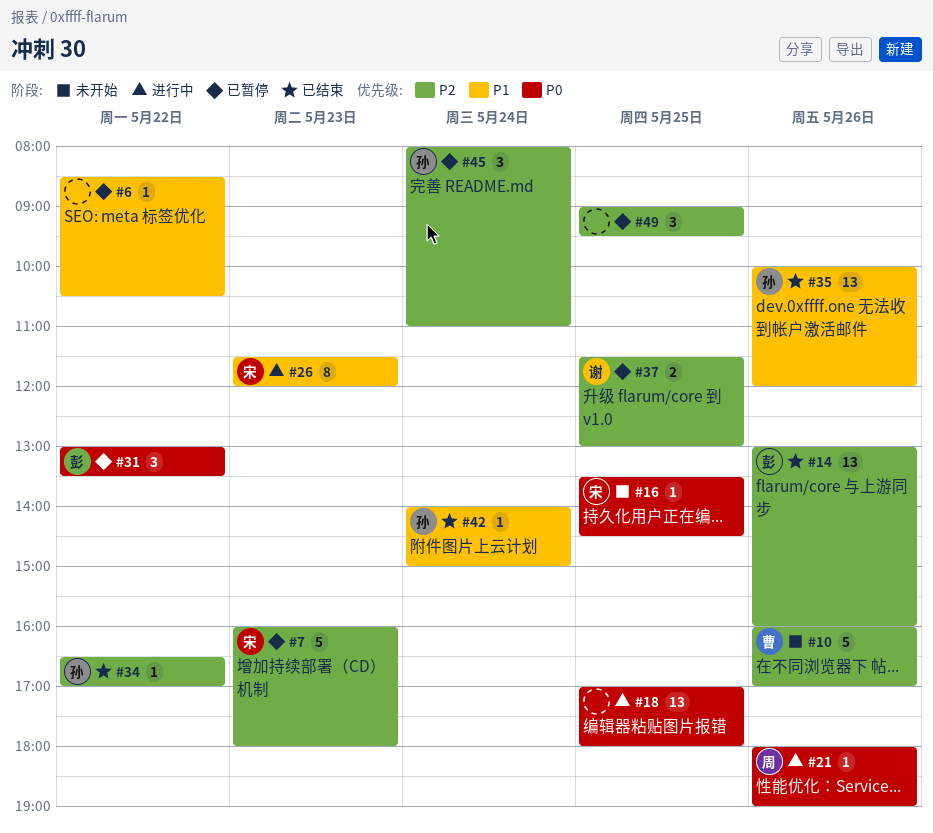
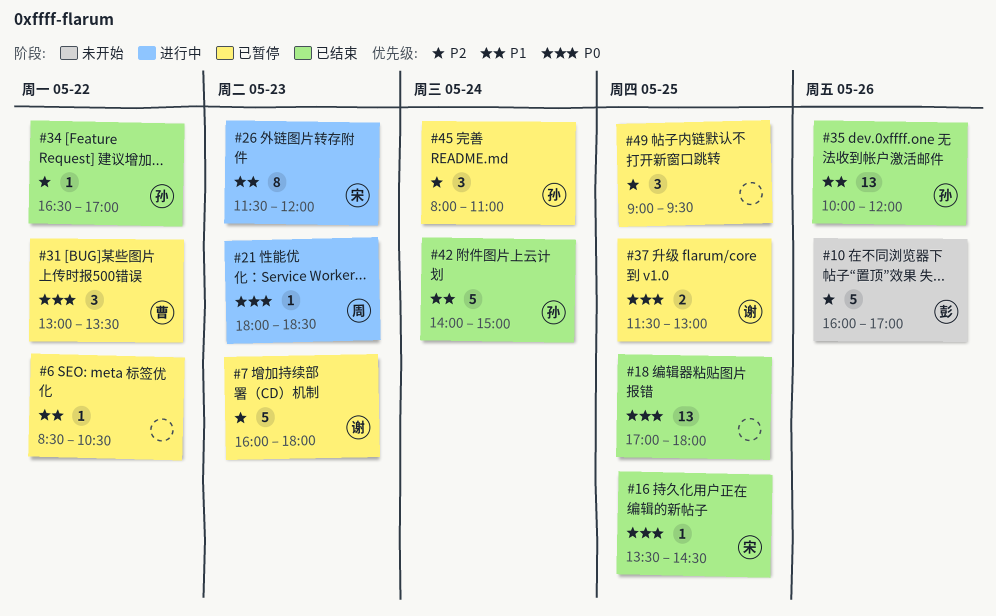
#7, owner: 宋 -> 谢
#10, owner: 曹 -> 彭
#14: present -> none
#16, status: 未开始 -> 已结束
#18, status: 进行中 -> 已结束
#21, day: May 26 -> May 23
#21, ends: 19:00 -> 18:30
#31, owner: 彭 -> 曹
#37, priority: P2 -> P0
#42, estimate: 1 -> 5

